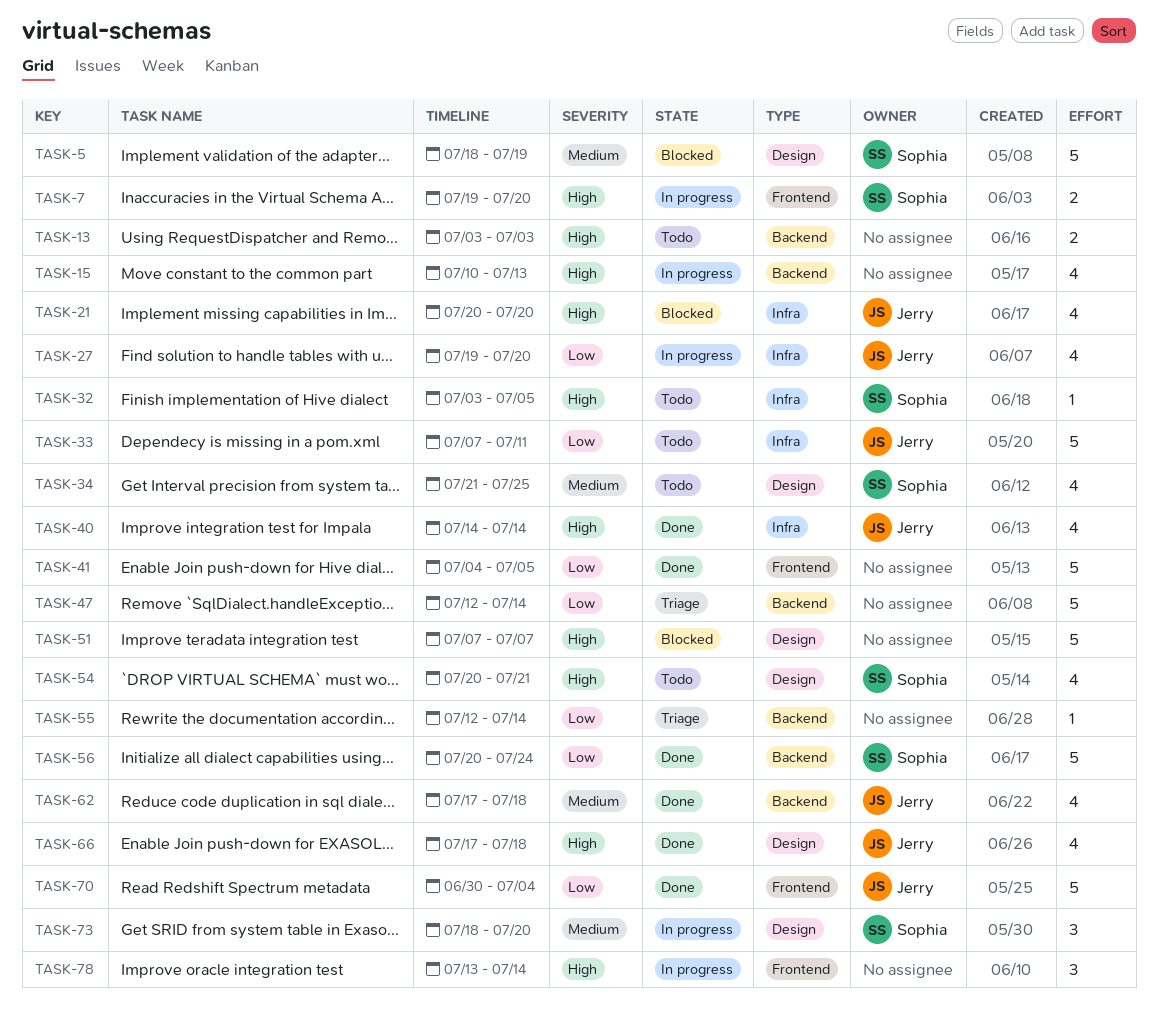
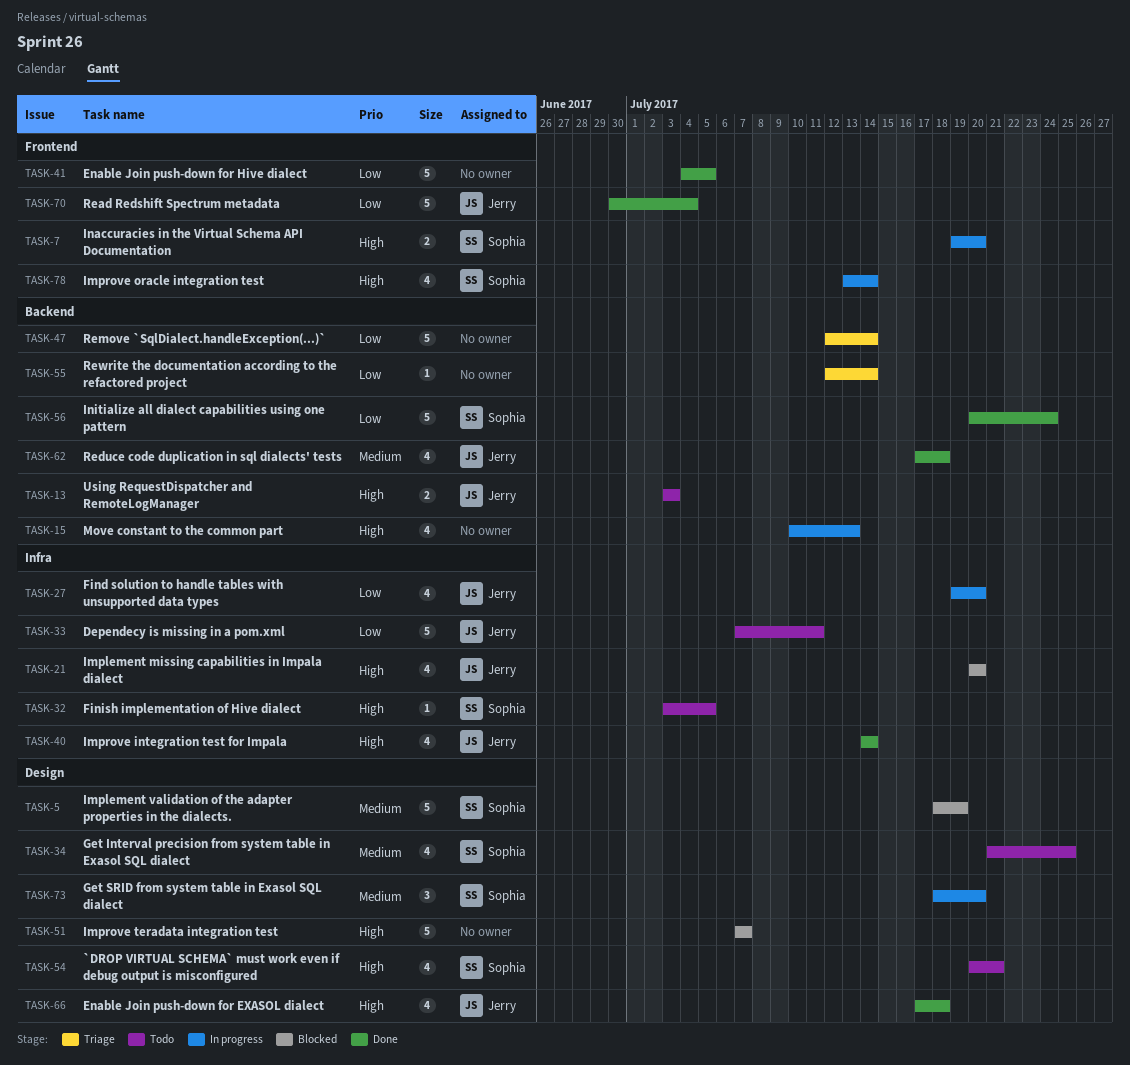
TASK-13, owner: none -> Jerry
TASK-78, owner: none -> Sophia
TASK-78, estimate: 3 -> 4

